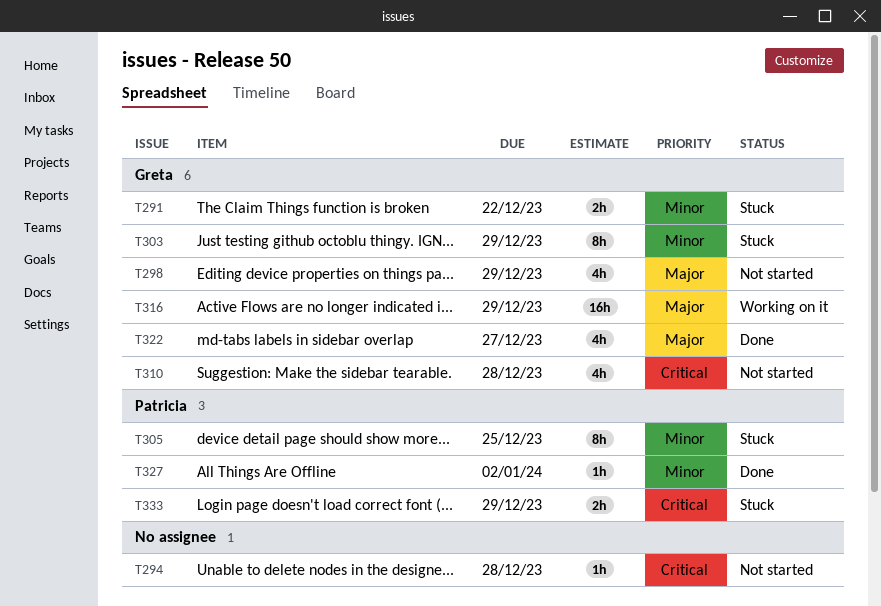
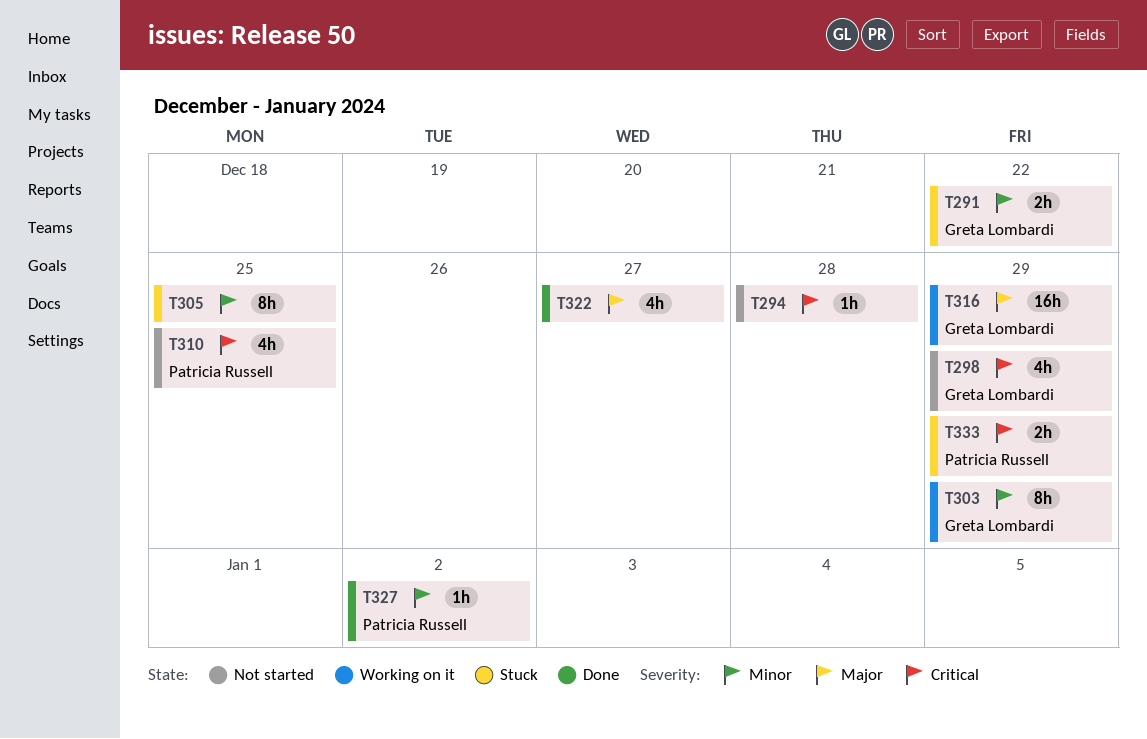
T298, priority: Major -> Critical
T303, status: Stuck -> Working on it
T305, owner: Patricia Russell -> none
T310, owner: Greta Lombardi -> Patricia Russell
T310, due: Dec 28 -> Dec 25
T322, owner: Greta Lombardi -> none

